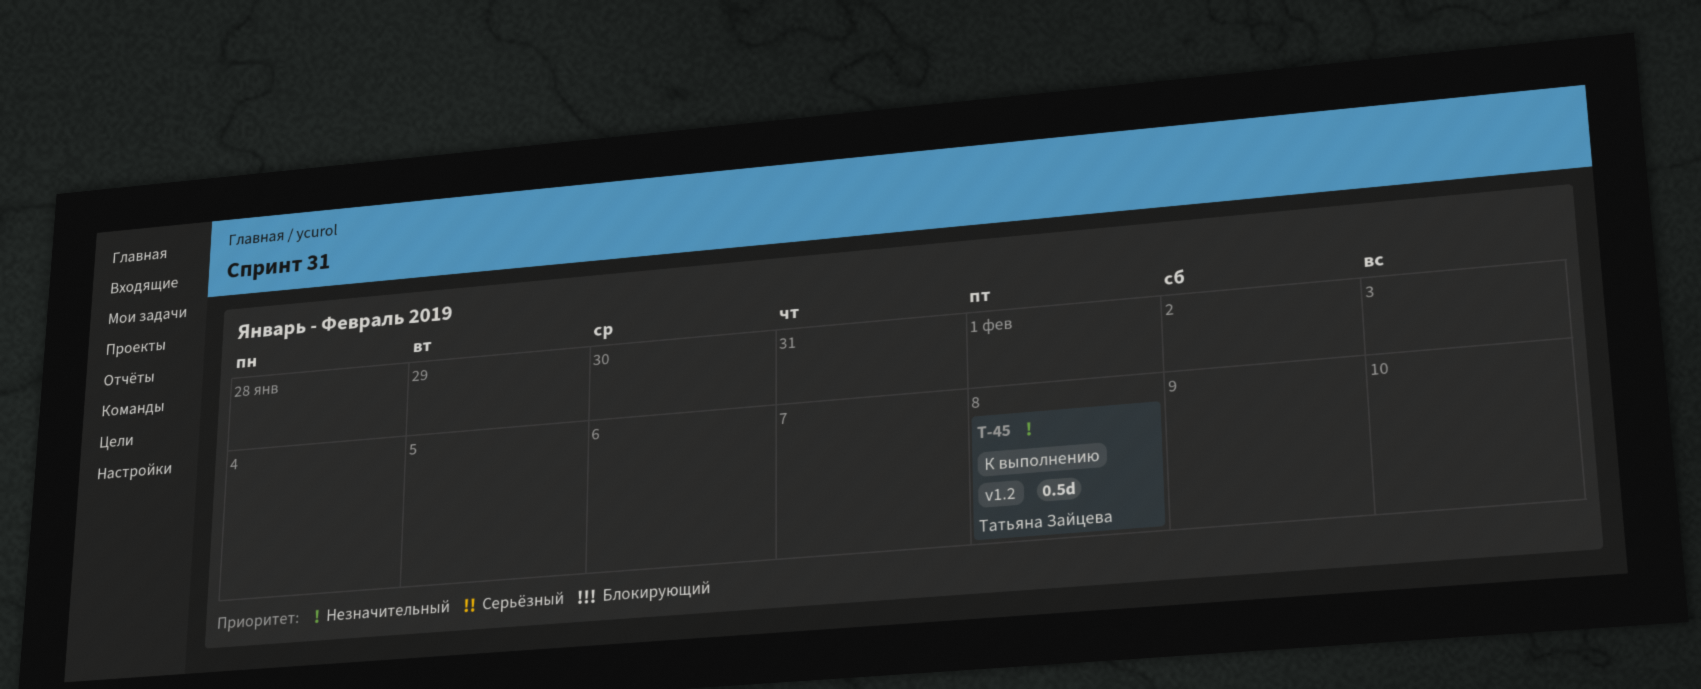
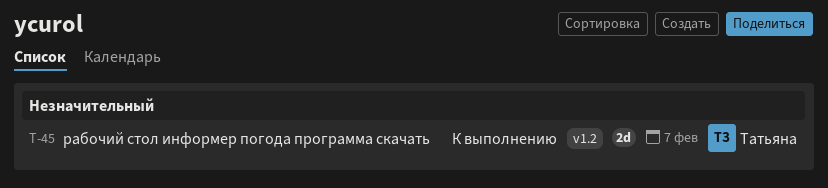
T-45, estimate: 0.5d -> 2d
T-45, due: Feb 8 -> Feb 7

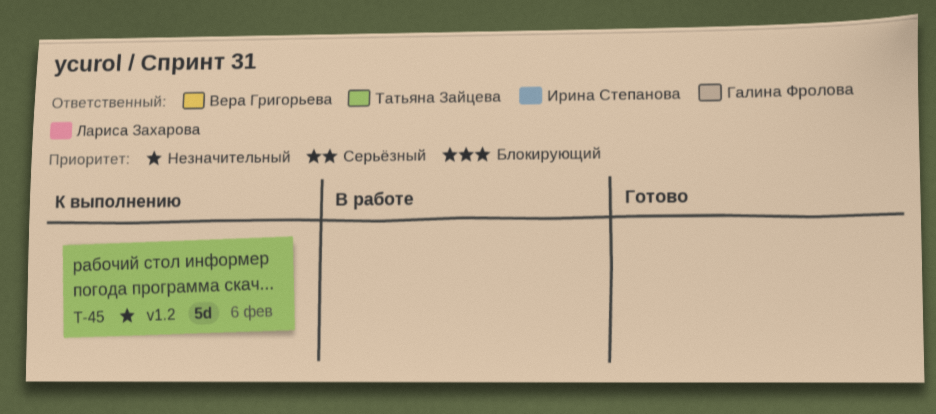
T-45, estimate: 2d -> 5d
T-45, due: Feb 7 -> Feb 6

